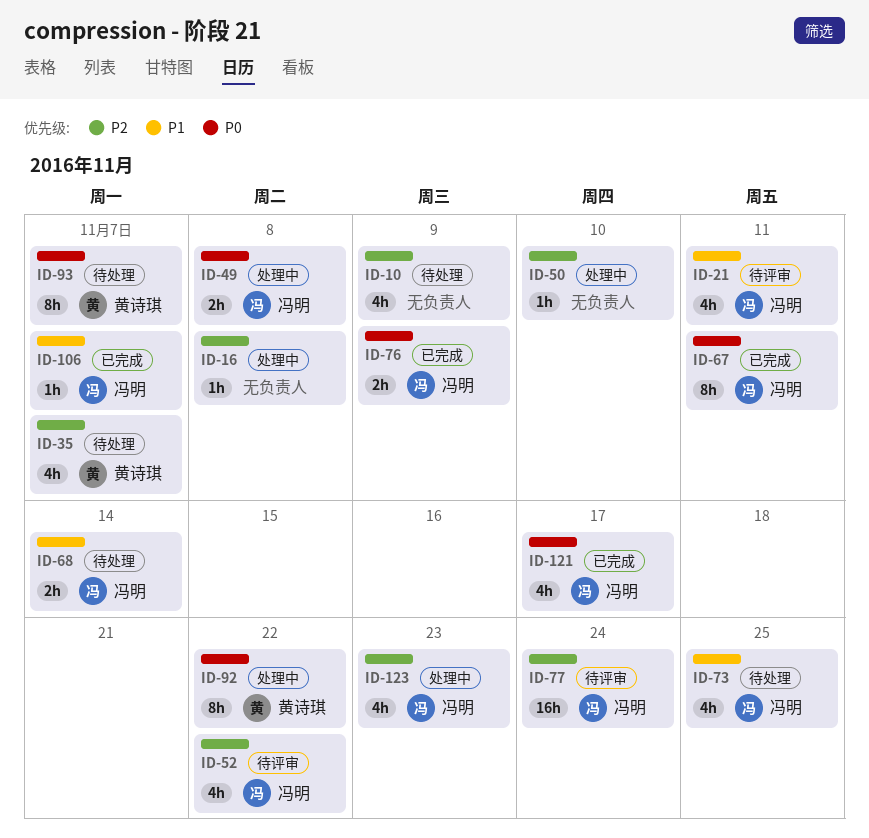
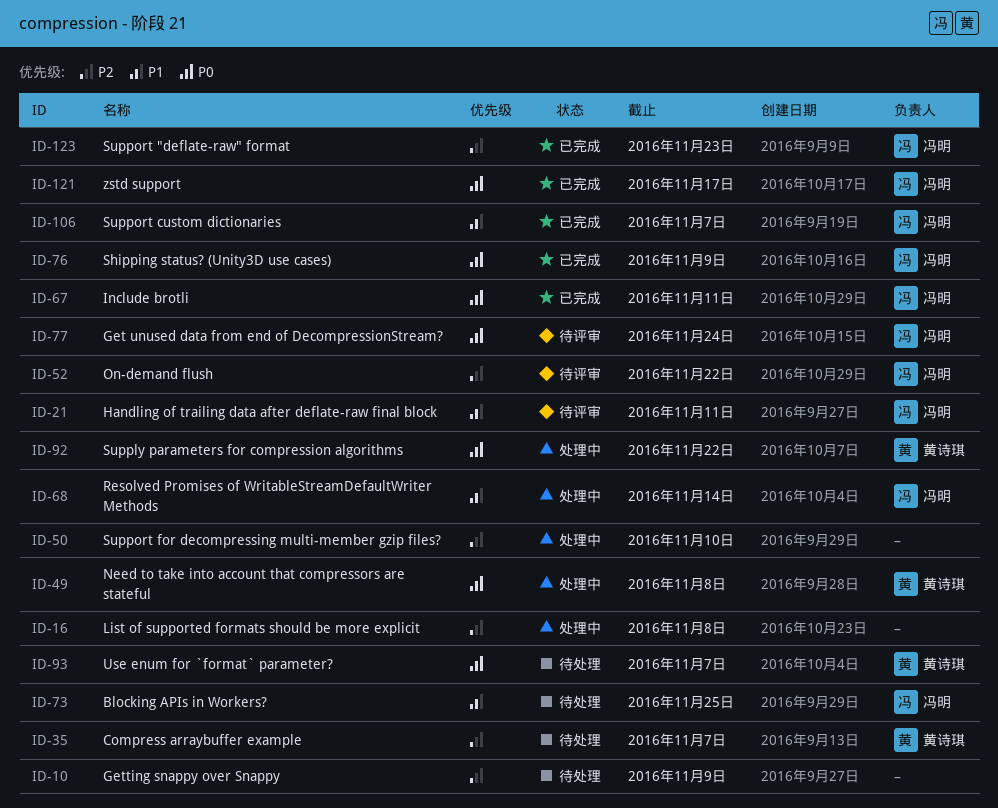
ID-49, owner: 冯明 -> 黄诗琪
ID-68, status: 待处理 -> 处理中
ID-77, priority: P2 -> P0
ID-123, status: 处理中 -> 已完成

